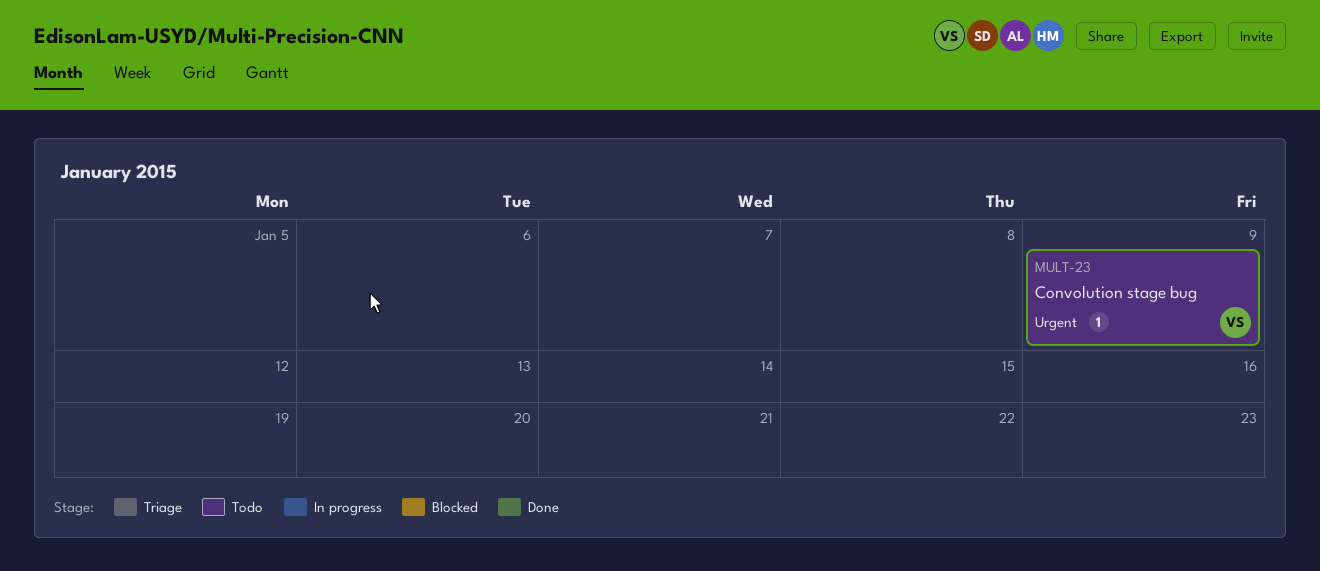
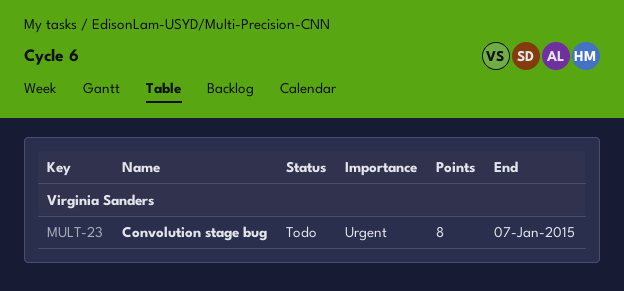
MULT-23, estimate: 1 -> 8
MULT-23, due: Jan 9 -> Jan 7

